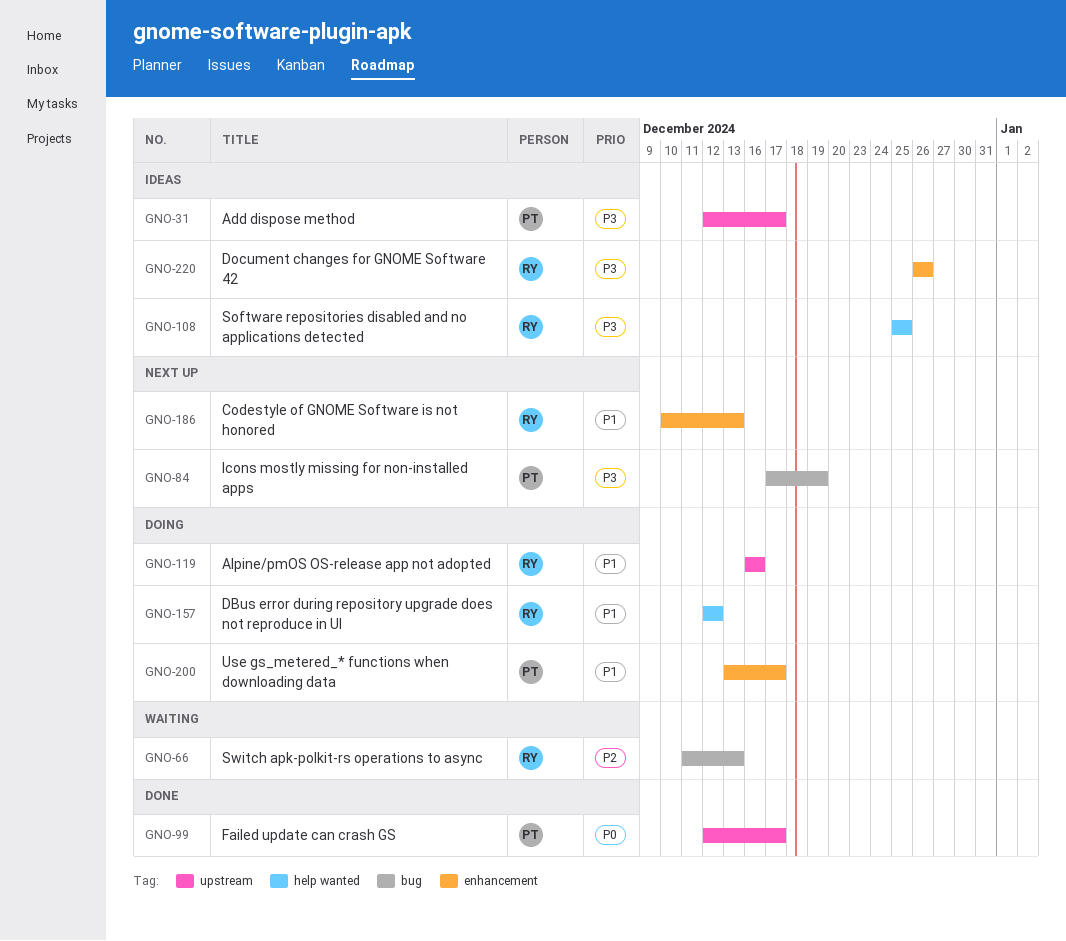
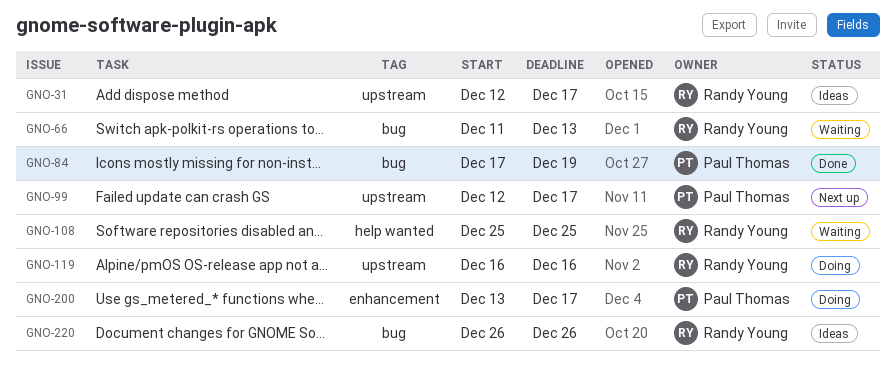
GNO-31, owner: Paul Thomas -> Randy Young
GNO-84, status: Next up -> Done
GNO-99, status: Done -> Next up
GNO-108, status: Ideas -> Waiting
GNO-157: present -> none
GNO-186: present -> none
GNO-220, label: enhancement -> bug

